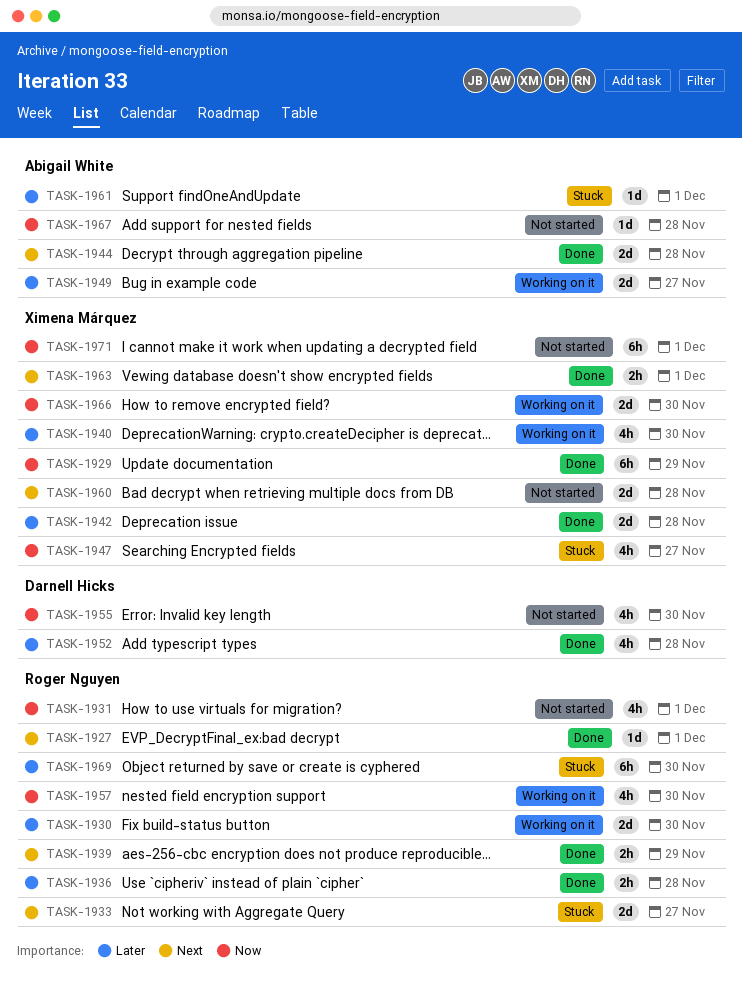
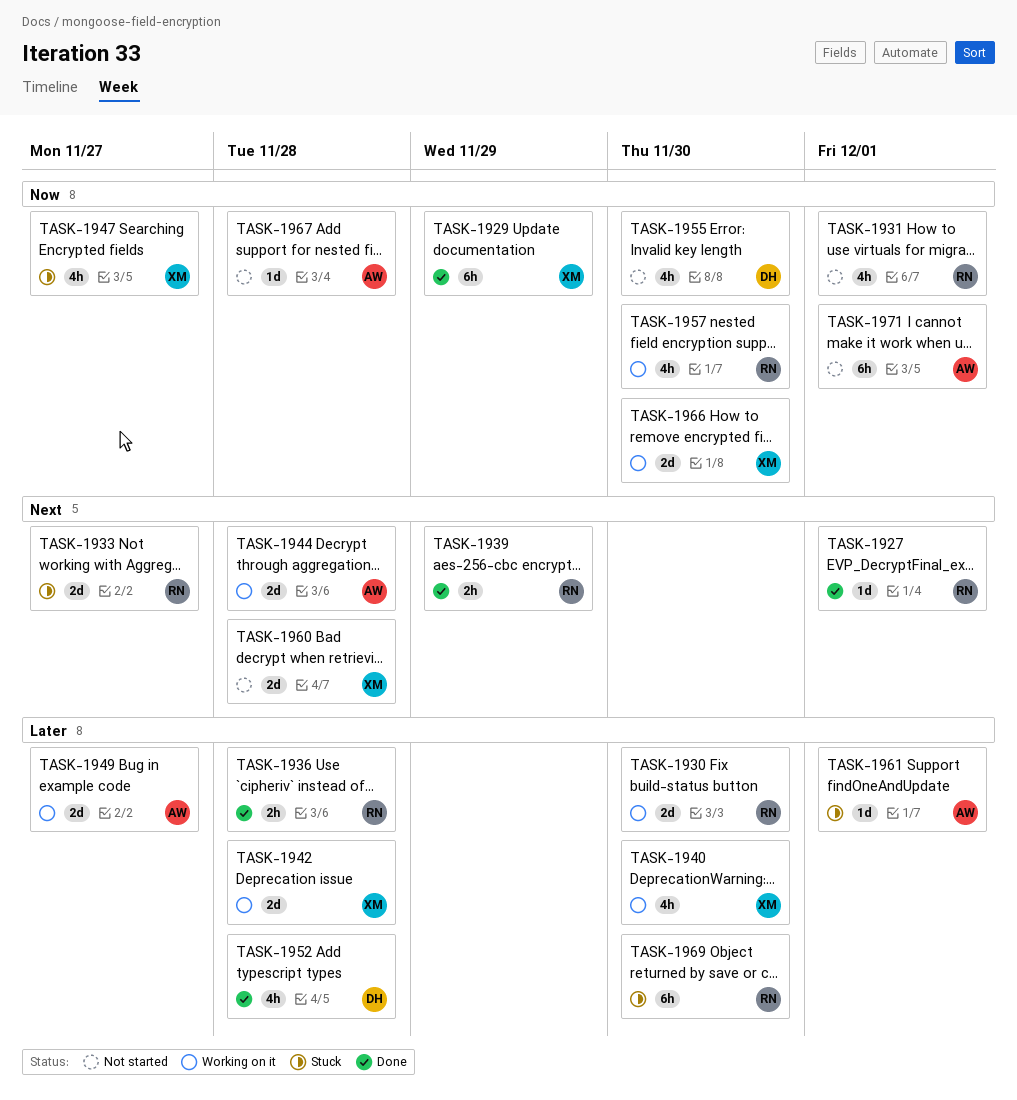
TASK-1942, status: Done -> Working on it
TASK-1944, status: Done -> Working on it
TASK-1963: present -> none
TASK-1971, owner: Ximena Márquez -> Abigail White

